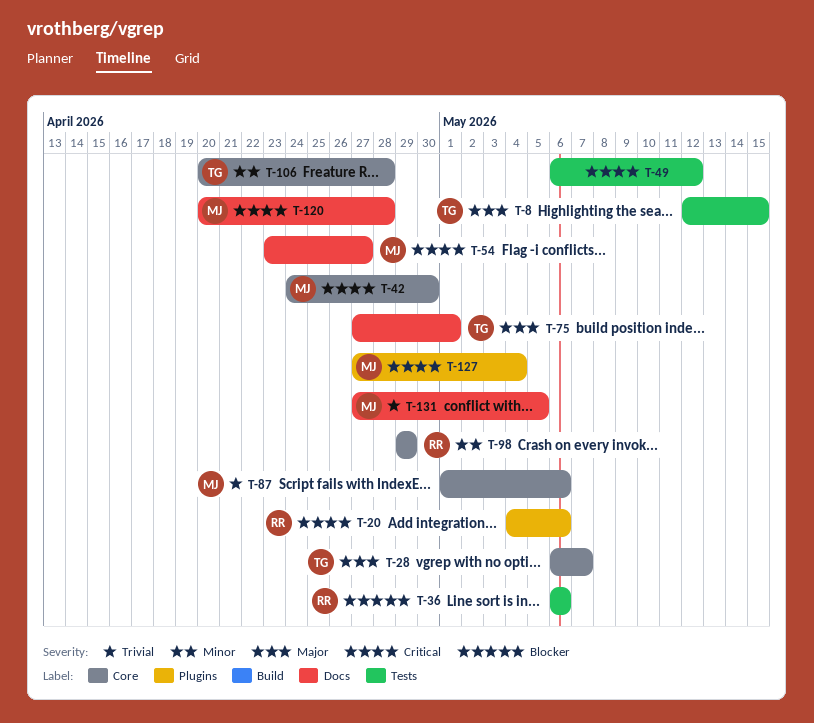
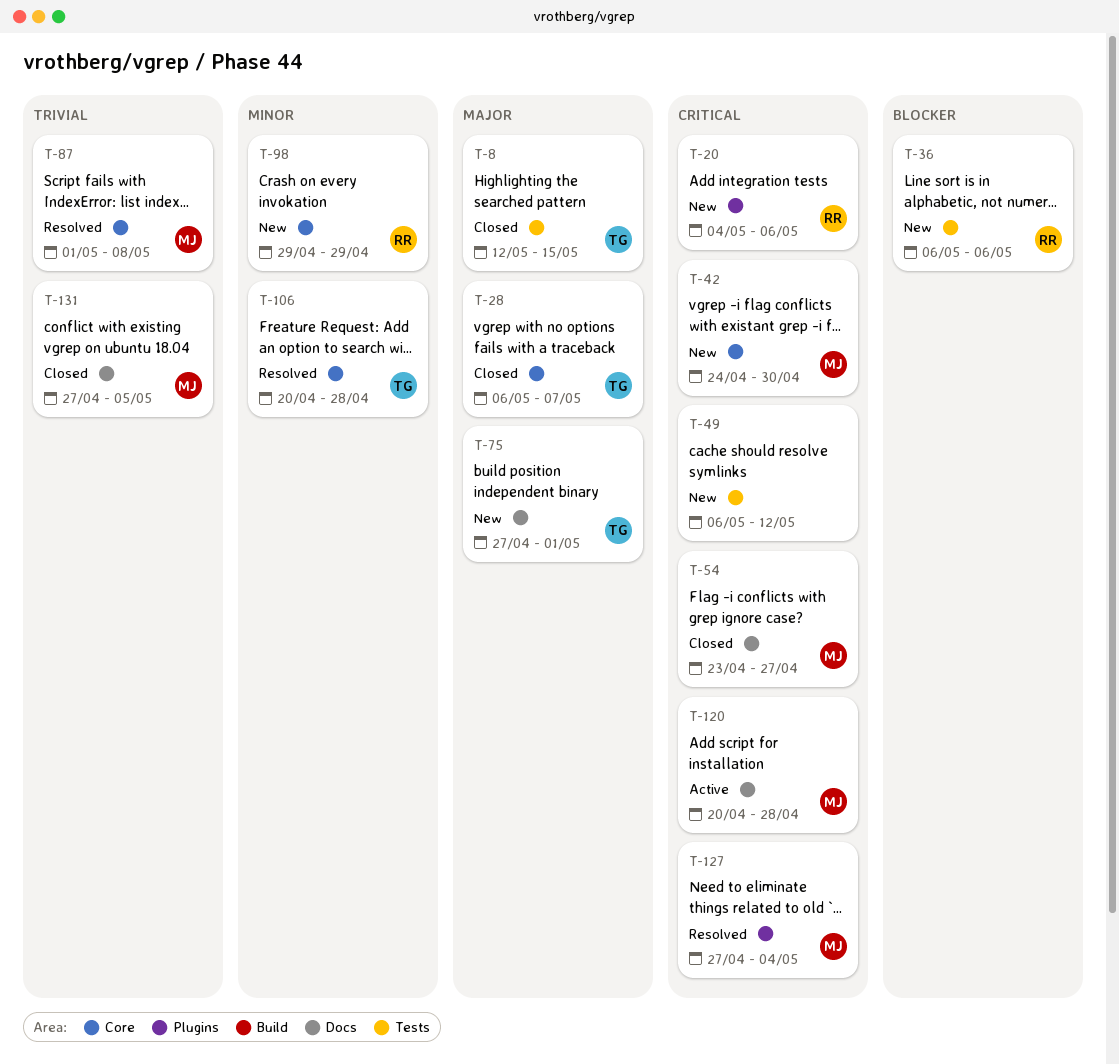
T-87, due: May 6 -> May 8

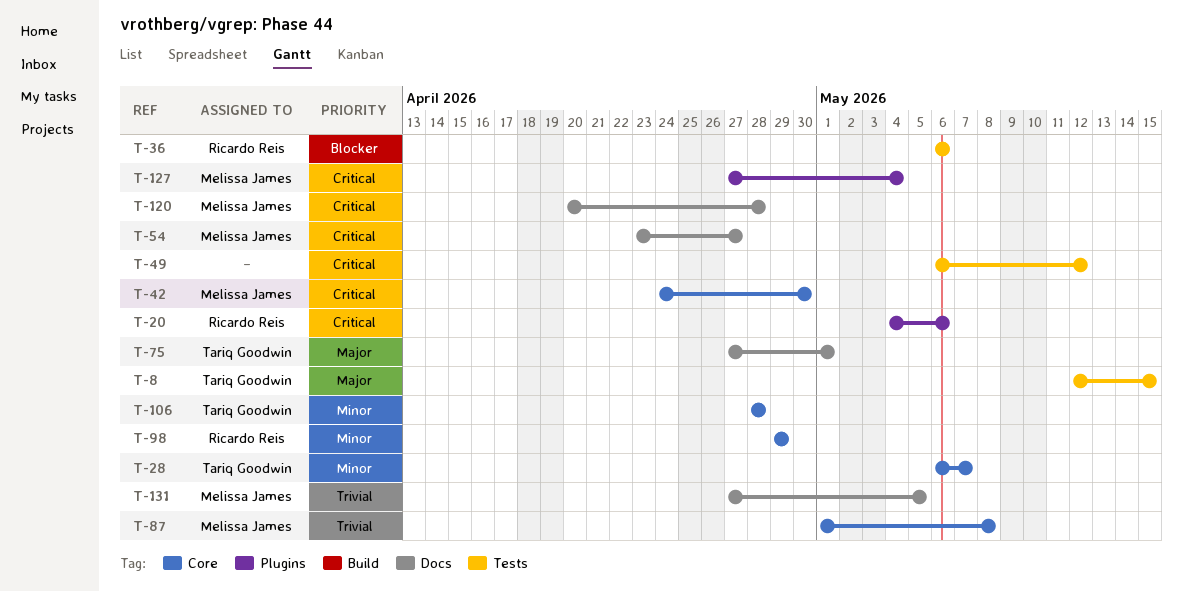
T-28, priority: Major -> Minor
T-106, start: Apr 20 -> Apr 28

